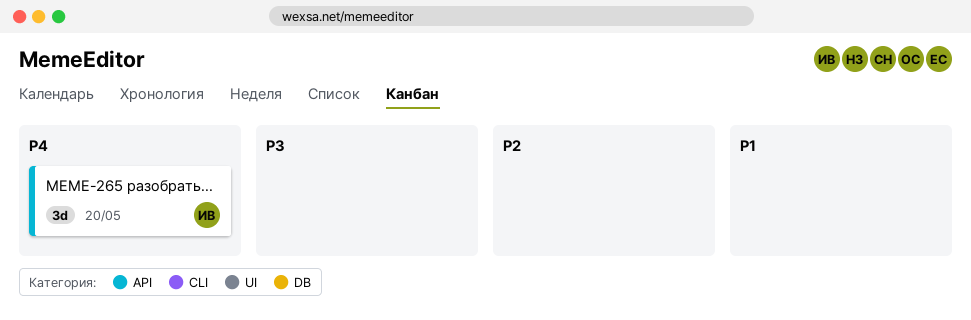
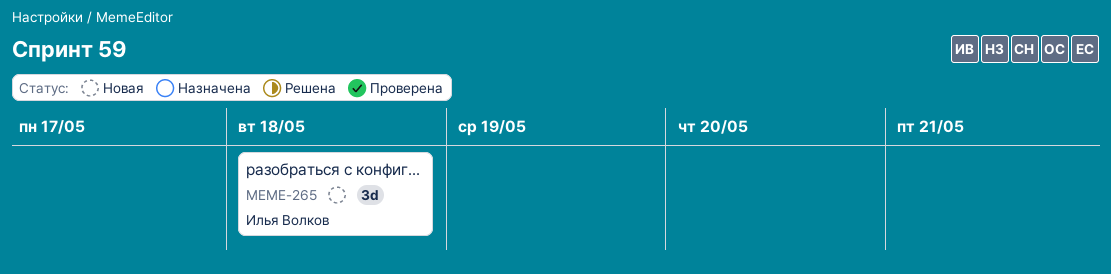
MEME-265, due: May 20 -> May 18

